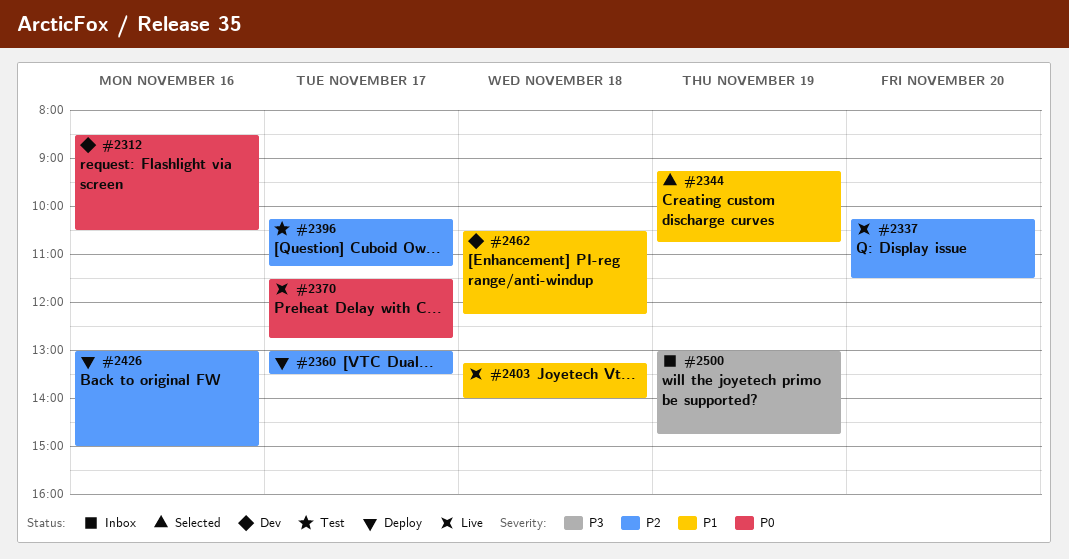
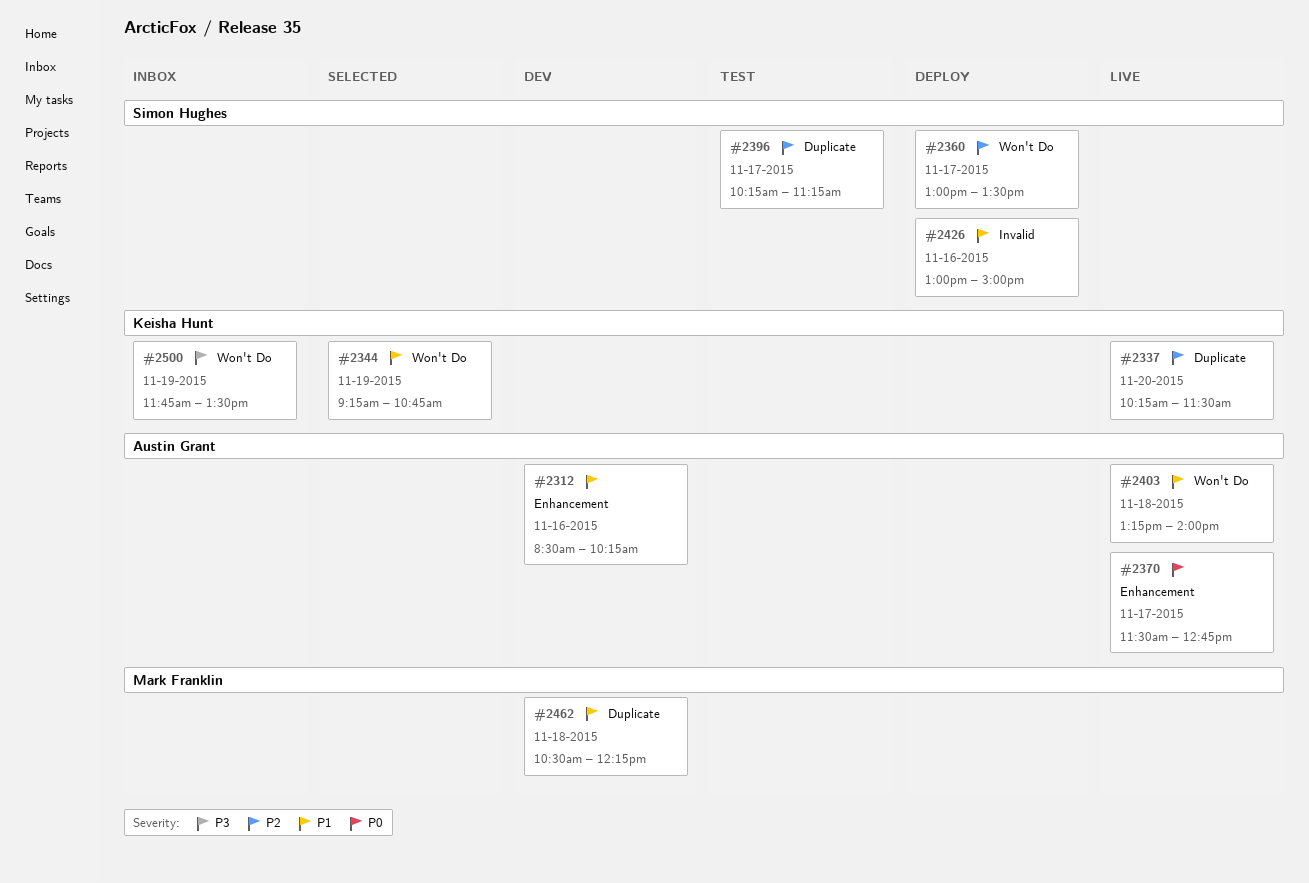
#2312, priority: P0 -> P1
#2312, ends: 10:30 -> 10:15
#2426, priority: P2 -> P1
#2500, begins: 13:00 -> 11:45
#2500, ends: 14:45 -> 13:30

